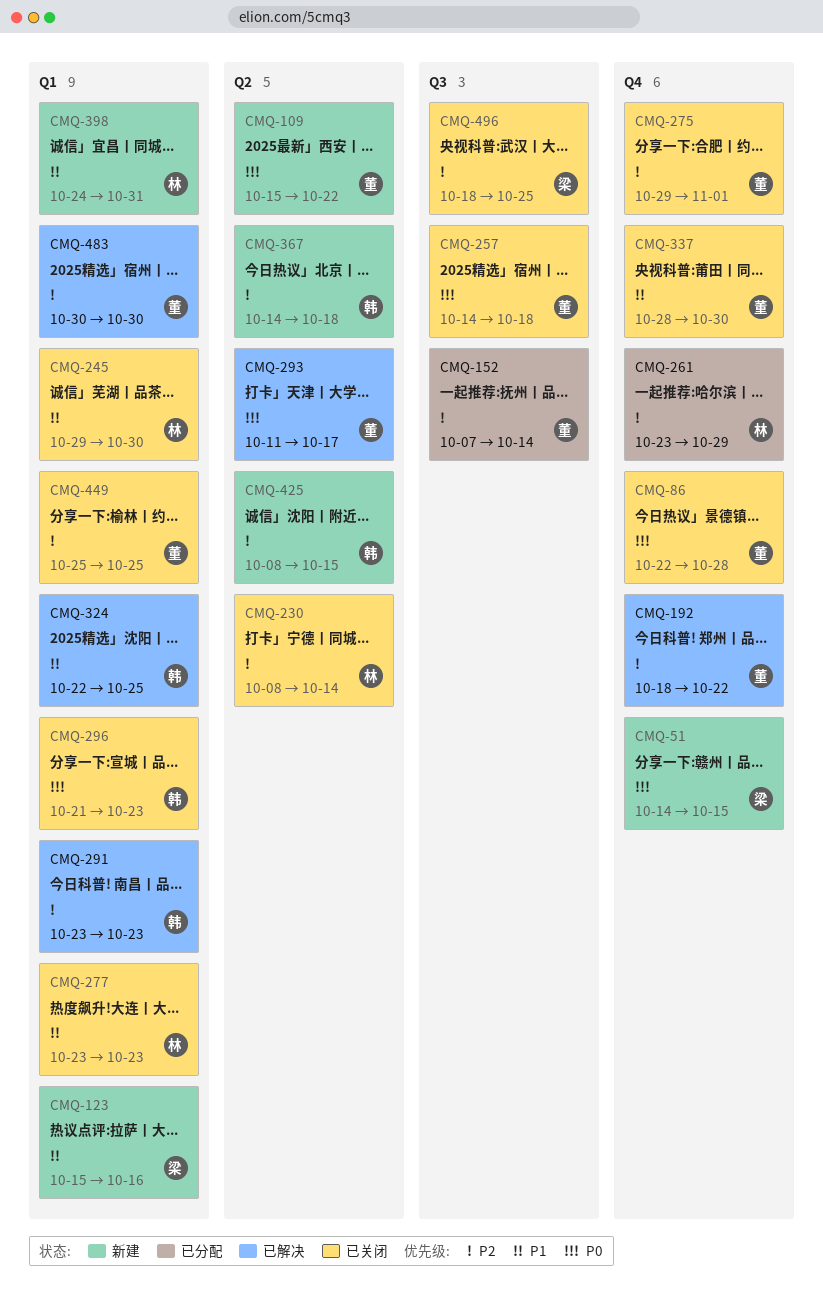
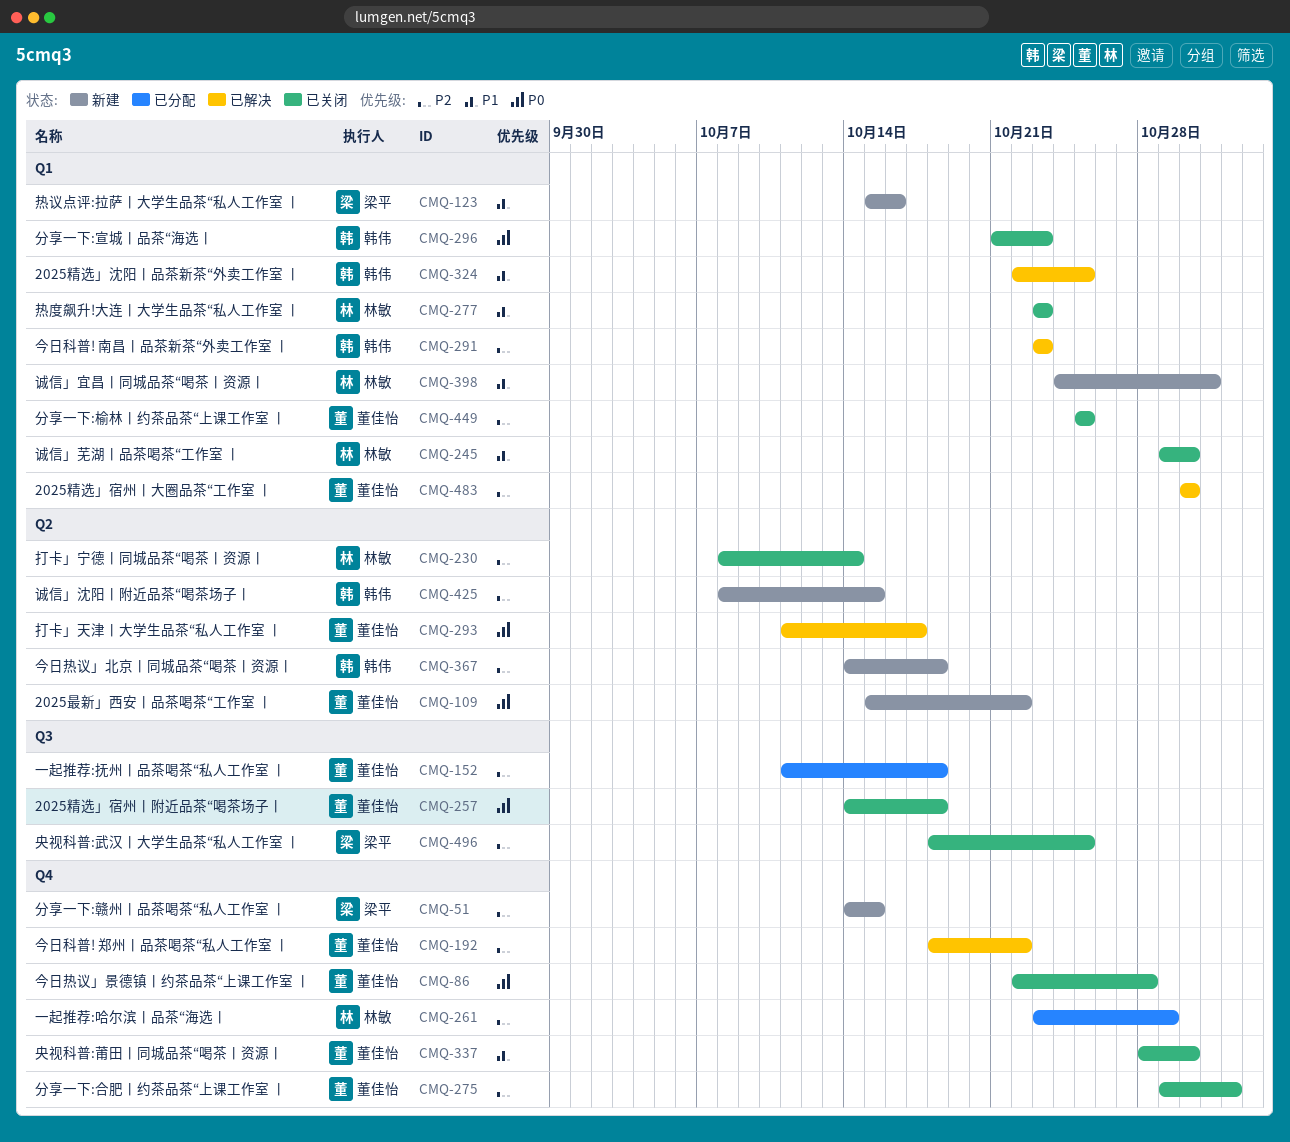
CMQ-51, priority: P0 -> P2
CMQ-152, start: Oct 7 -> Oct 11
CMQ-152, due: Oct 14 -> Oct 18

